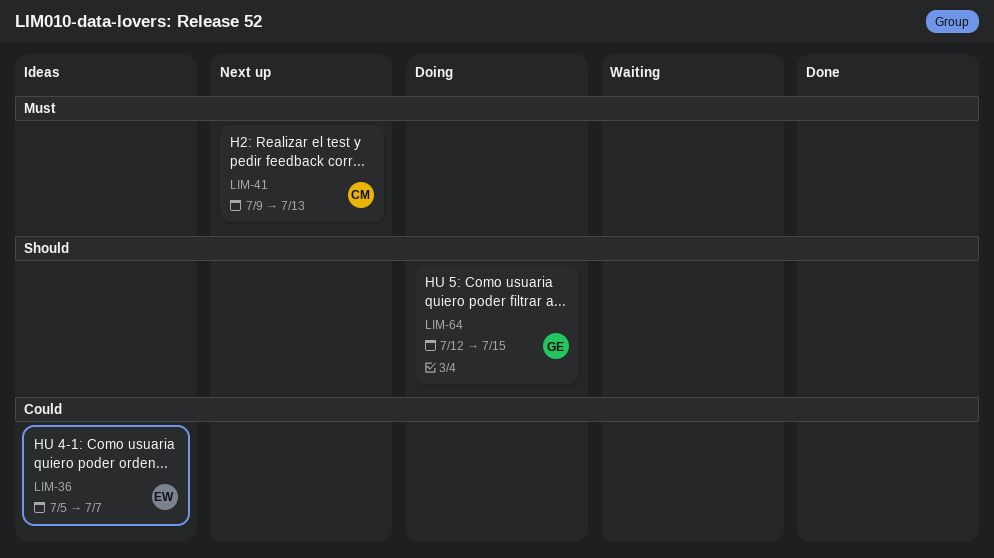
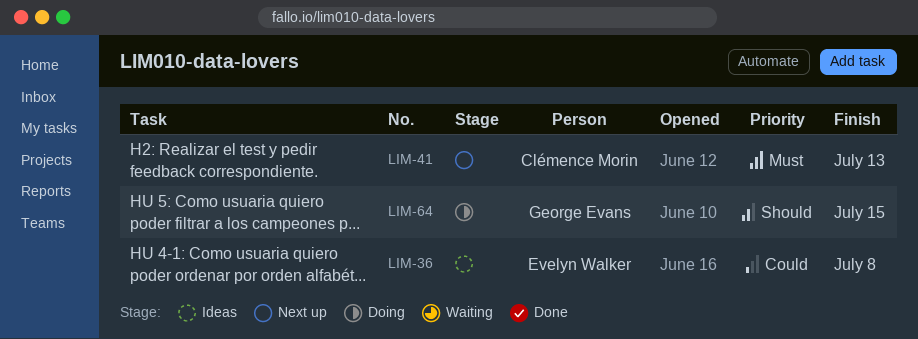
LIM-36, due: Jul 7 -> Jul 8

